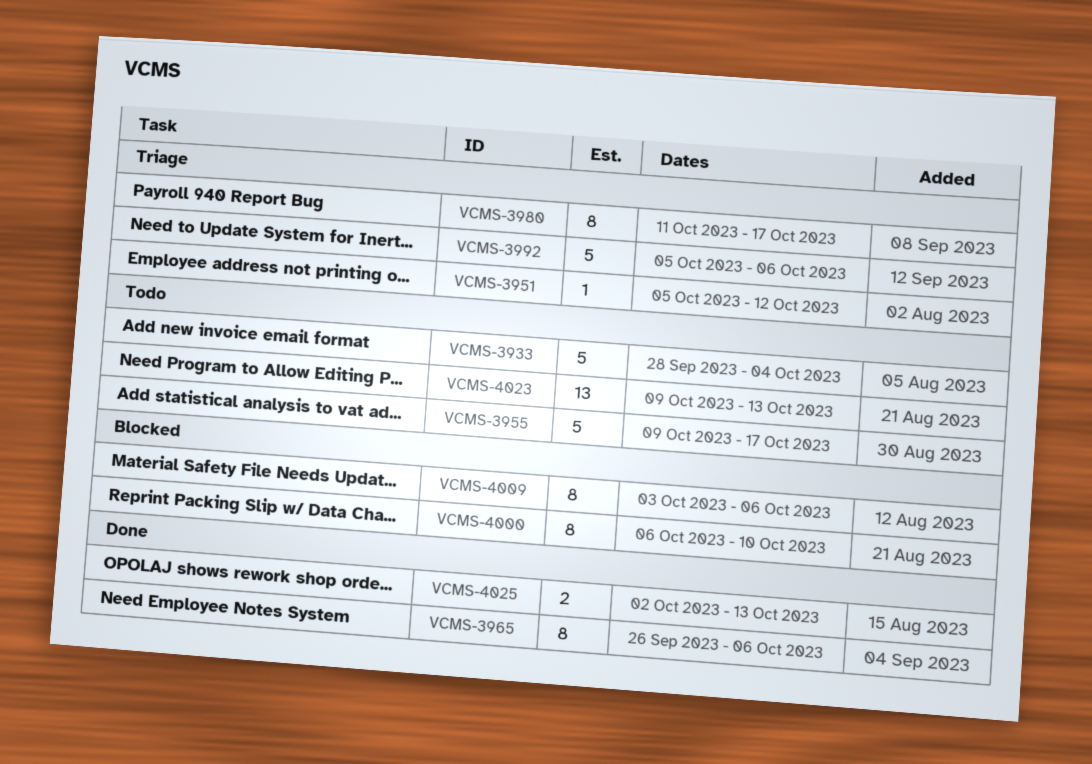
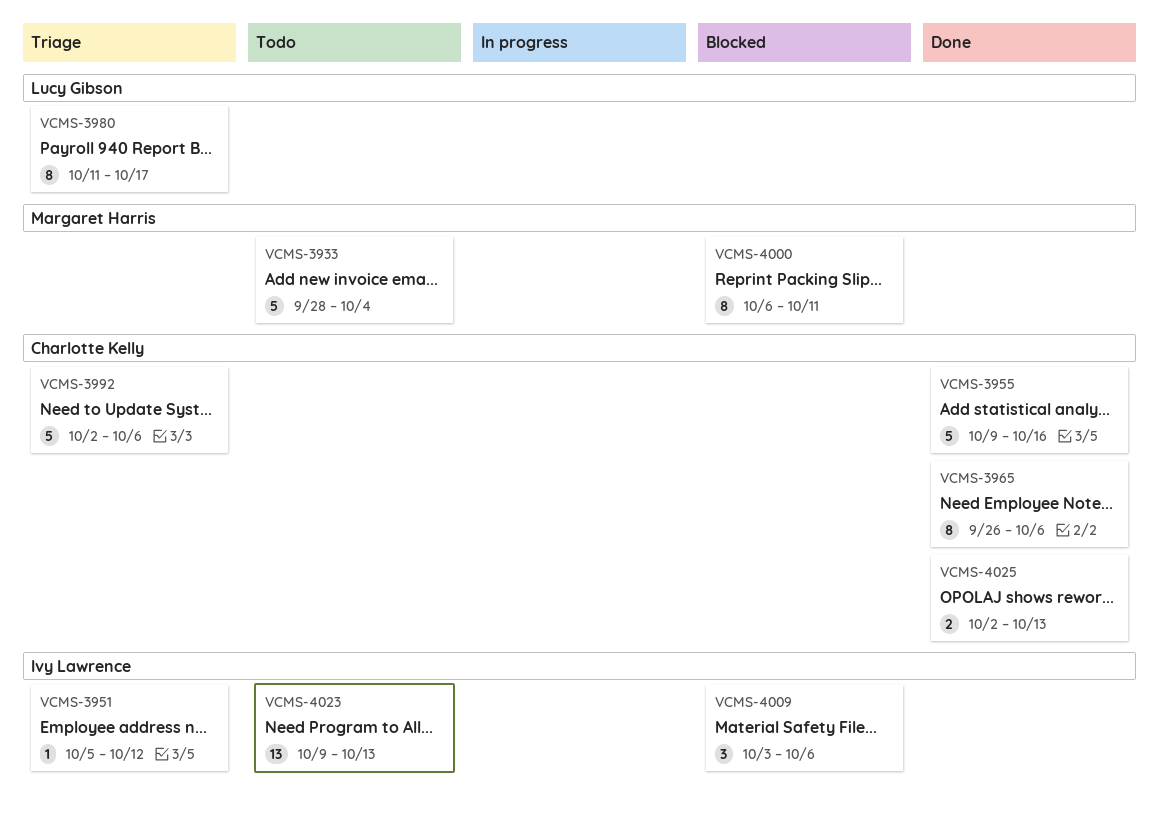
VCMS-3955, status: Todo -> Done
VCMS-3955, due: Oct 17 -> Oct 16
VCMS-3992, start: Oct 5 -> Oct 2
VCMS-4000, due: Oct 10 -> Oct 11
VCMS-4009, estimate: 8 -> 3

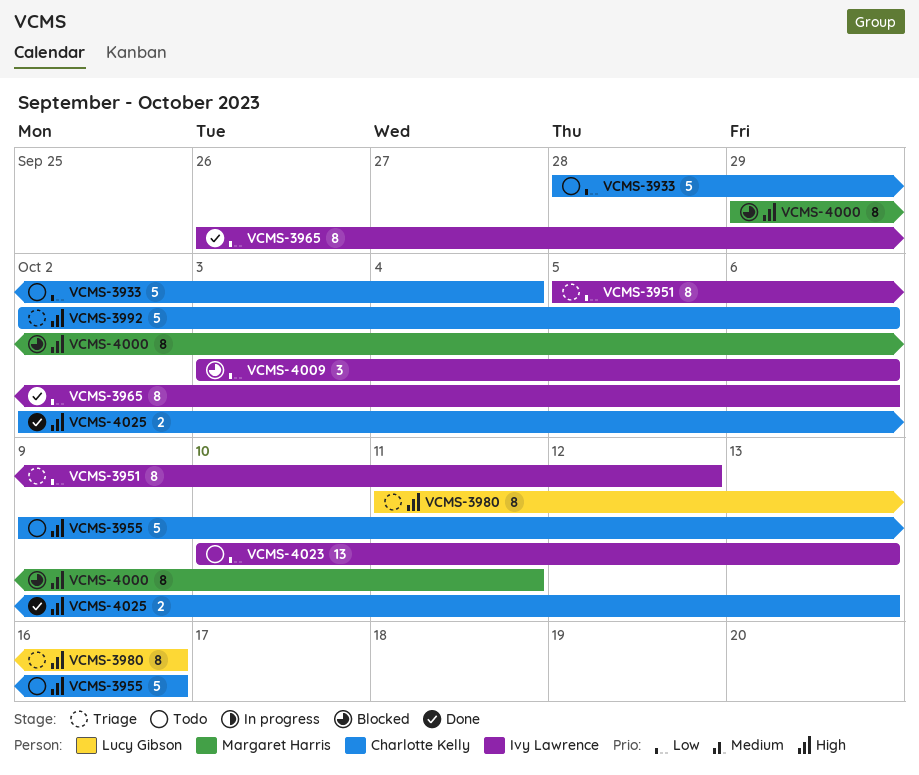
VCMS-3933, owner: Margaret Harris -> Charlotte Kelly
VCMS-3951, estimate: 1 -> 8
VCMS-3955, status: Done -> Todo
VCMS-3965, owner: Charlotte Kelly -> Ivy Lawrence
VCMS-3980, due: Oct 17 -> Oct 16
VCMS-4000, start: Oct 6 -> Sep 29
VCMS-4023, start: Oct 9 -> Oct 10

